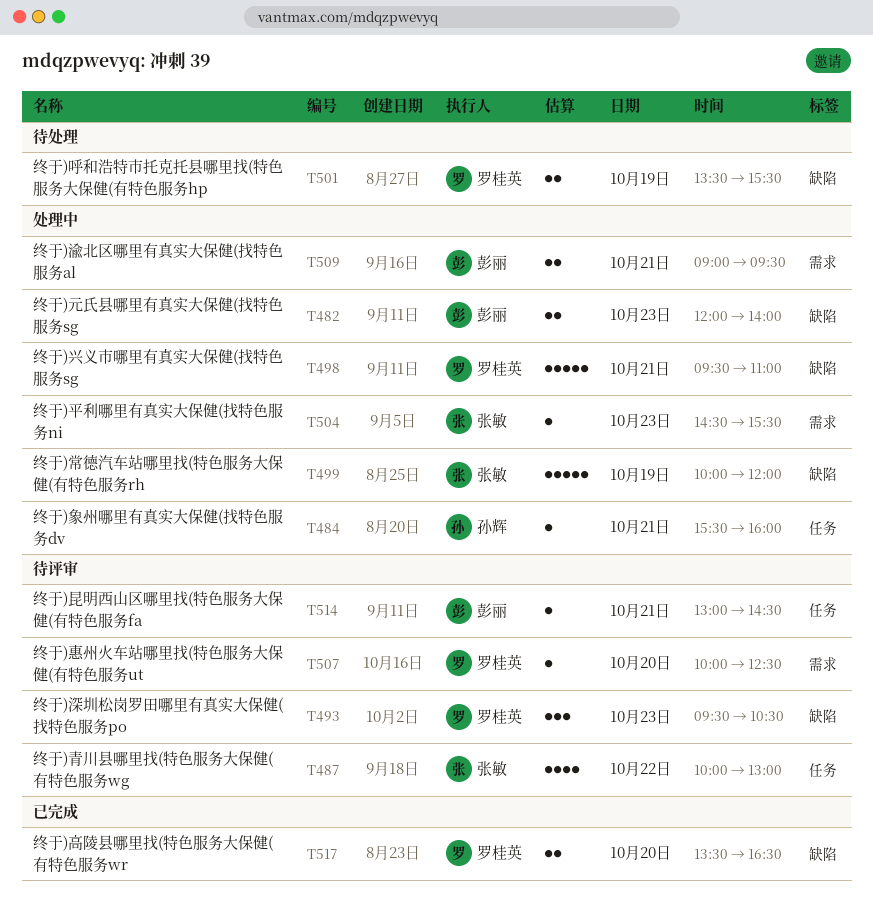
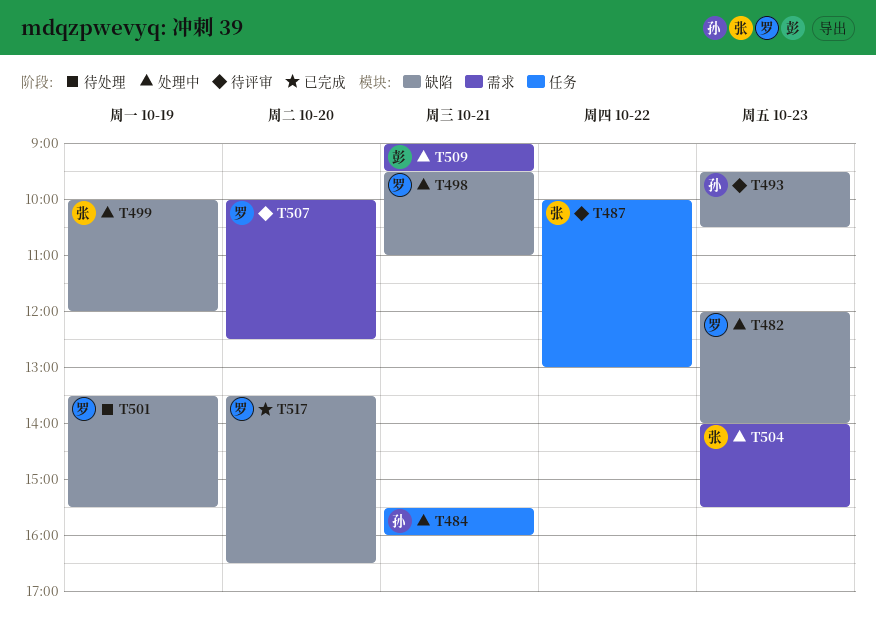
T482, owner: 彭丽 -> 罗桂英
T493, owner: 罗桂英 -> 孙辉
T504, begins: 14:30 -> 14:00
T514: present -> none

